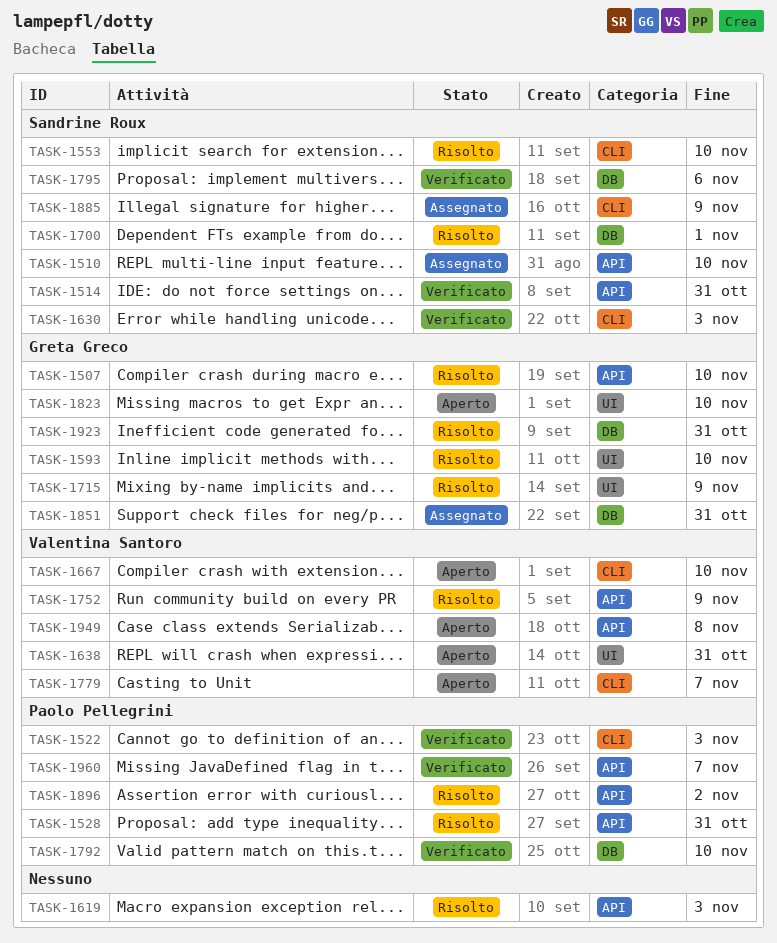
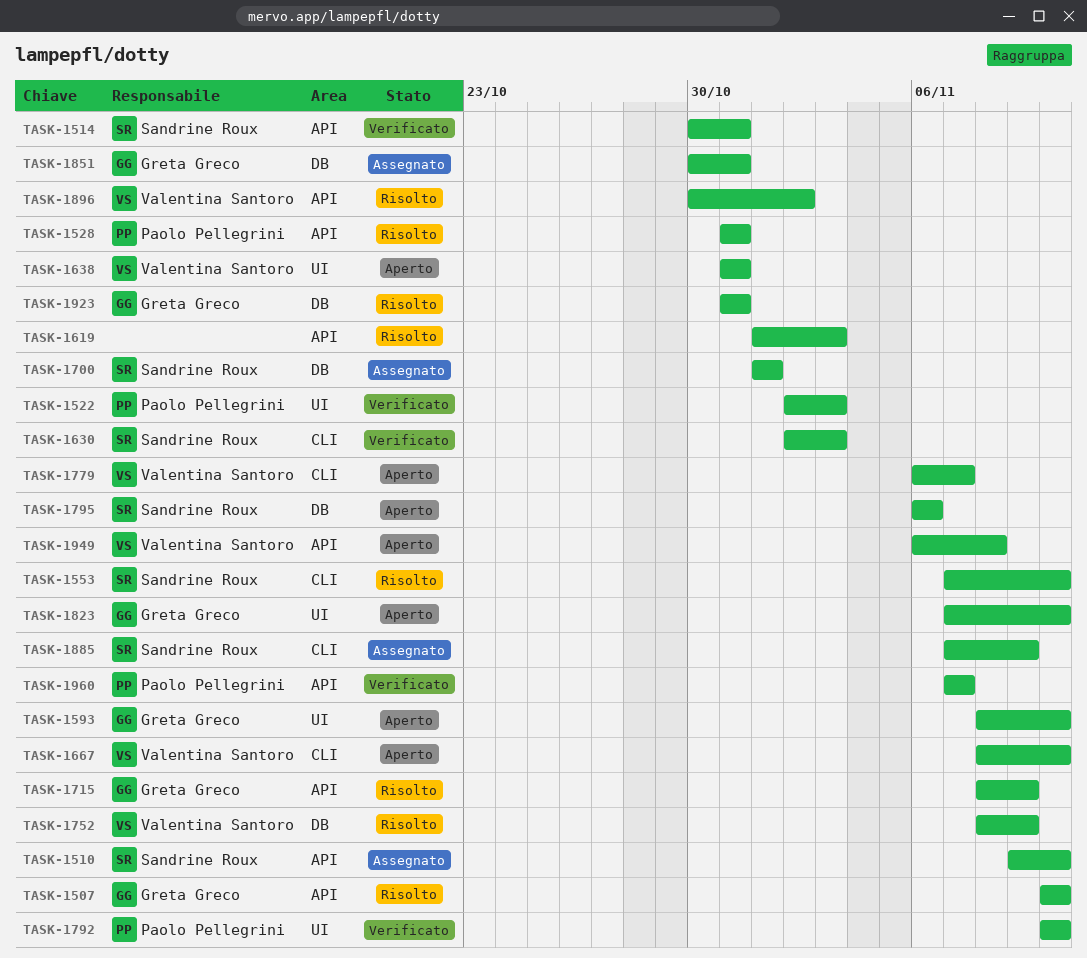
TASK-1522, label: CLI -> UI
TASK-1593, status: Risolto -> Aperto
TASK-1700, status: Risolto -> Assegnato
TASK-1715, label: UI -> API
TASK-1752, label: API -> DB
TASK-1792, label: DB -> UI
TASK-1795, status: Verificato -> Aperto
TASK-1896, owner: Paolo Pellegrini -> Valentina Santoro

